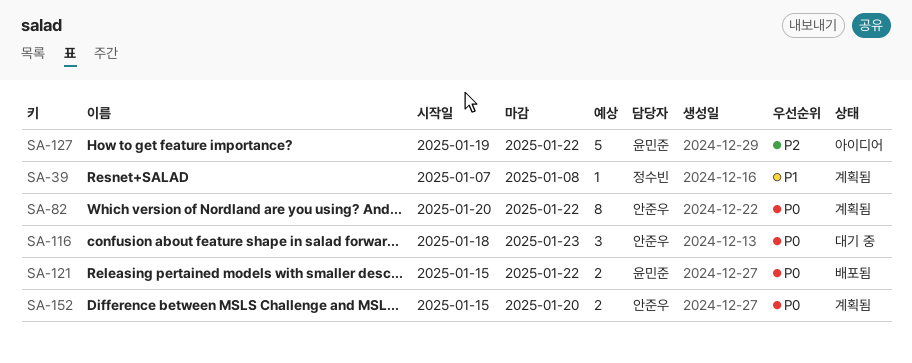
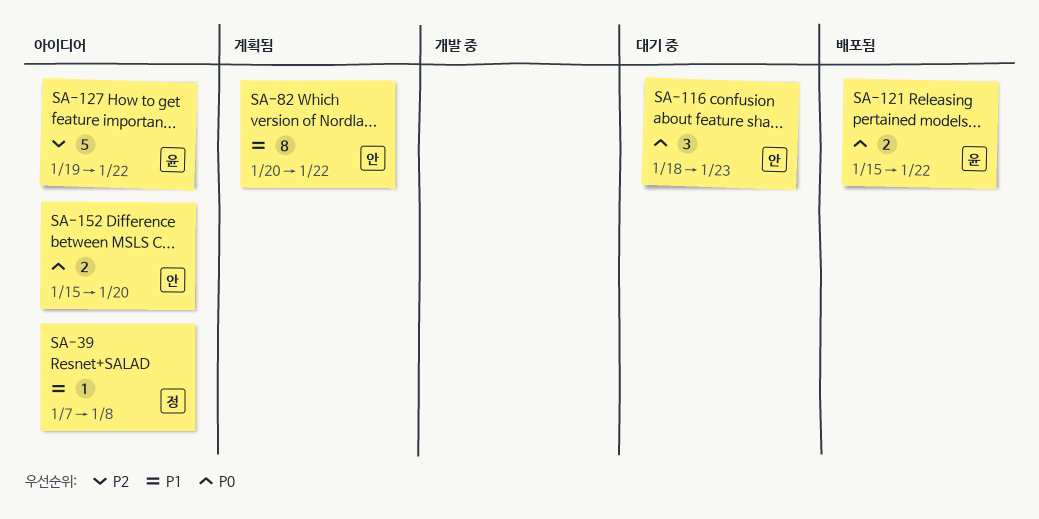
SA-39, status: 계획됨 -> 아이디어
SA-82, priority: P0 -> P1
SA-152, status: 계획됨 -> 아이디어

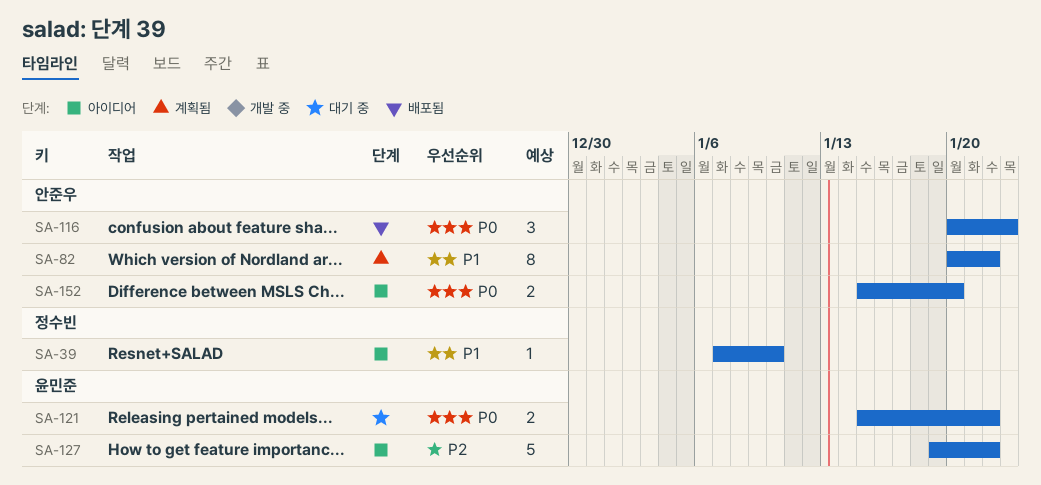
SA-39, due: Jan 8 -> Jan 10
SA-116, status: 대기 중 -> 배포됨
SA-116, start: Jan 18 -> Jan 20
SA-121, status: 배포됨 -> 대기 중

